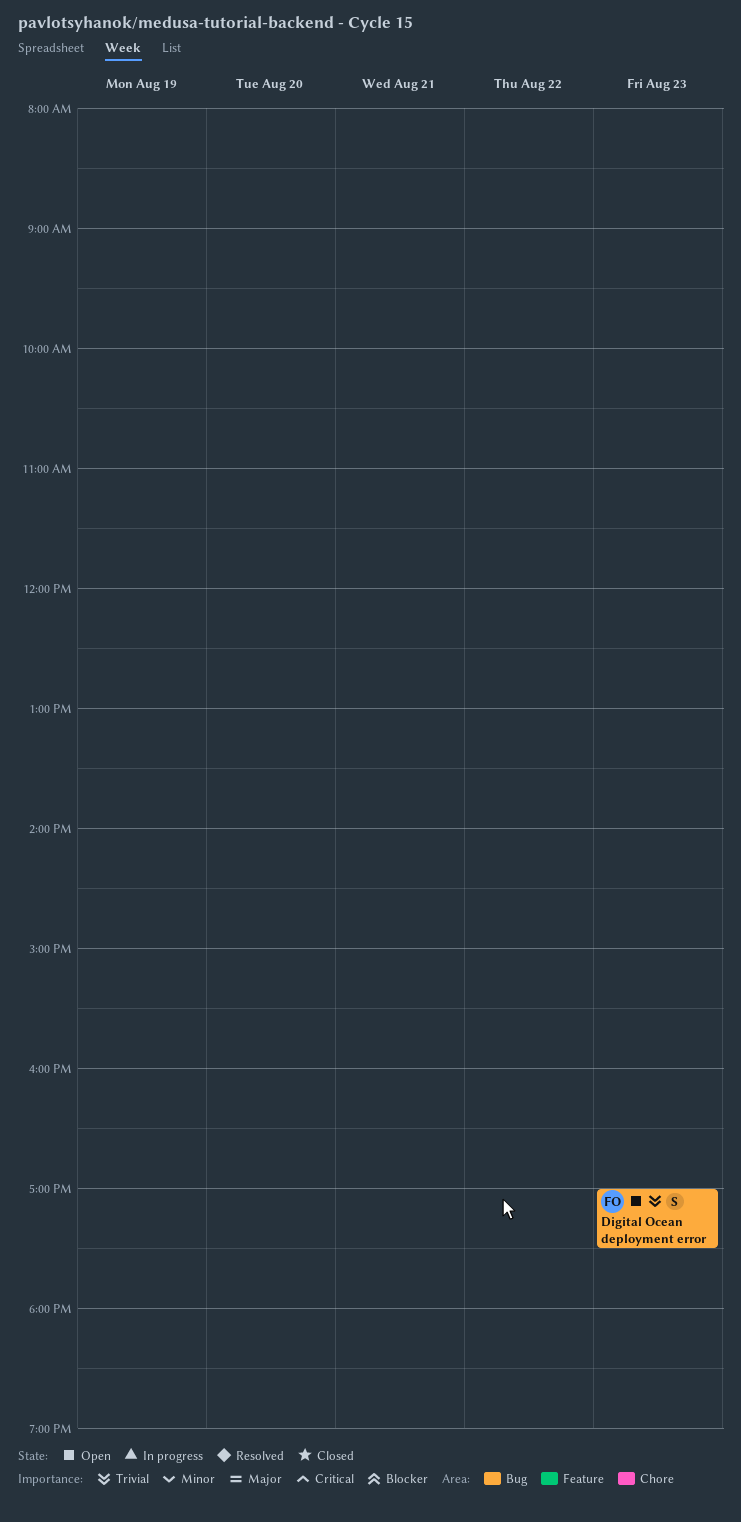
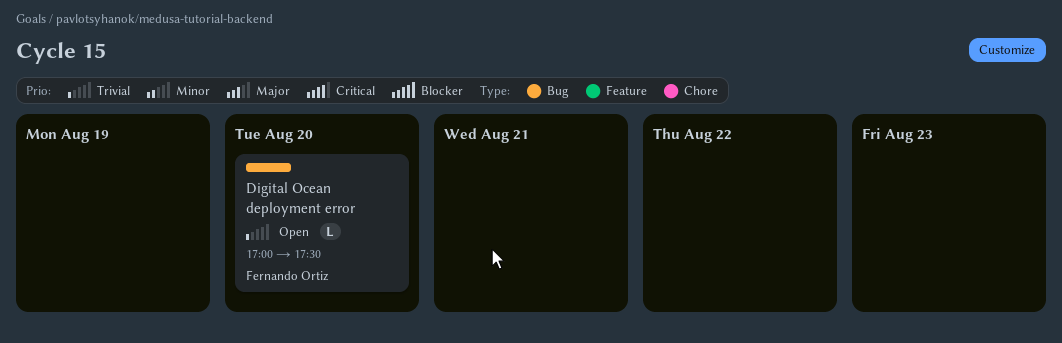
Digital Ocean deployment error, estimate: S -> L
Digital Ocean deployment error, day: Aug 23 -> Aug 20

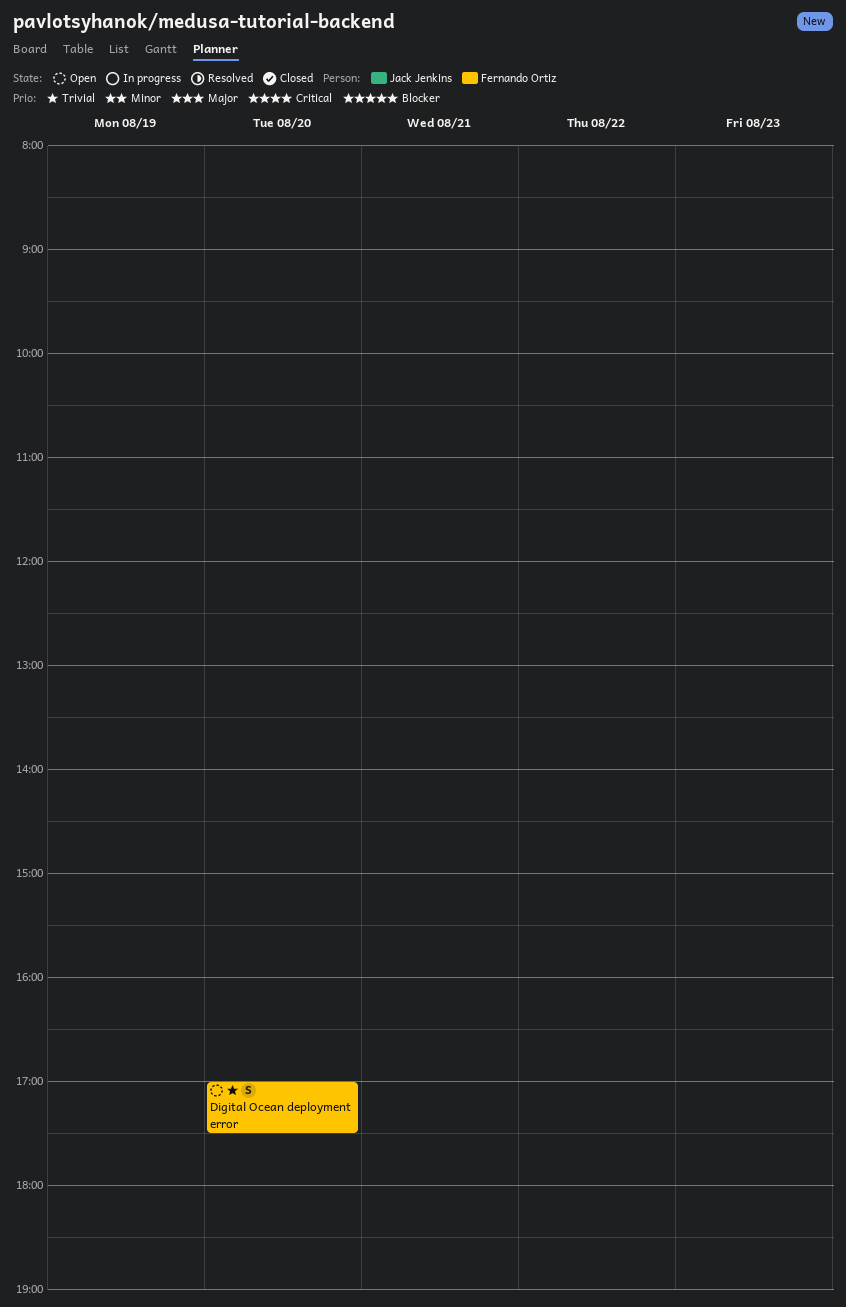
Digital Ocean deployment error, estimate: L -> S

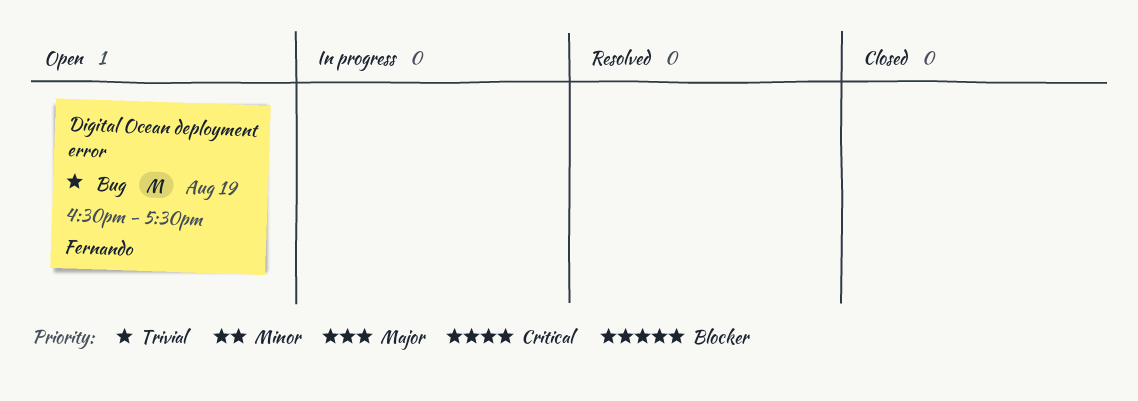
Digital Ocean deployment error, estimate: S -> M
Digital Ocean deployment error, day: Aug 20 -> Aug 19
Digital Ocean deployment error, begins: 17:00 -> 16:30

